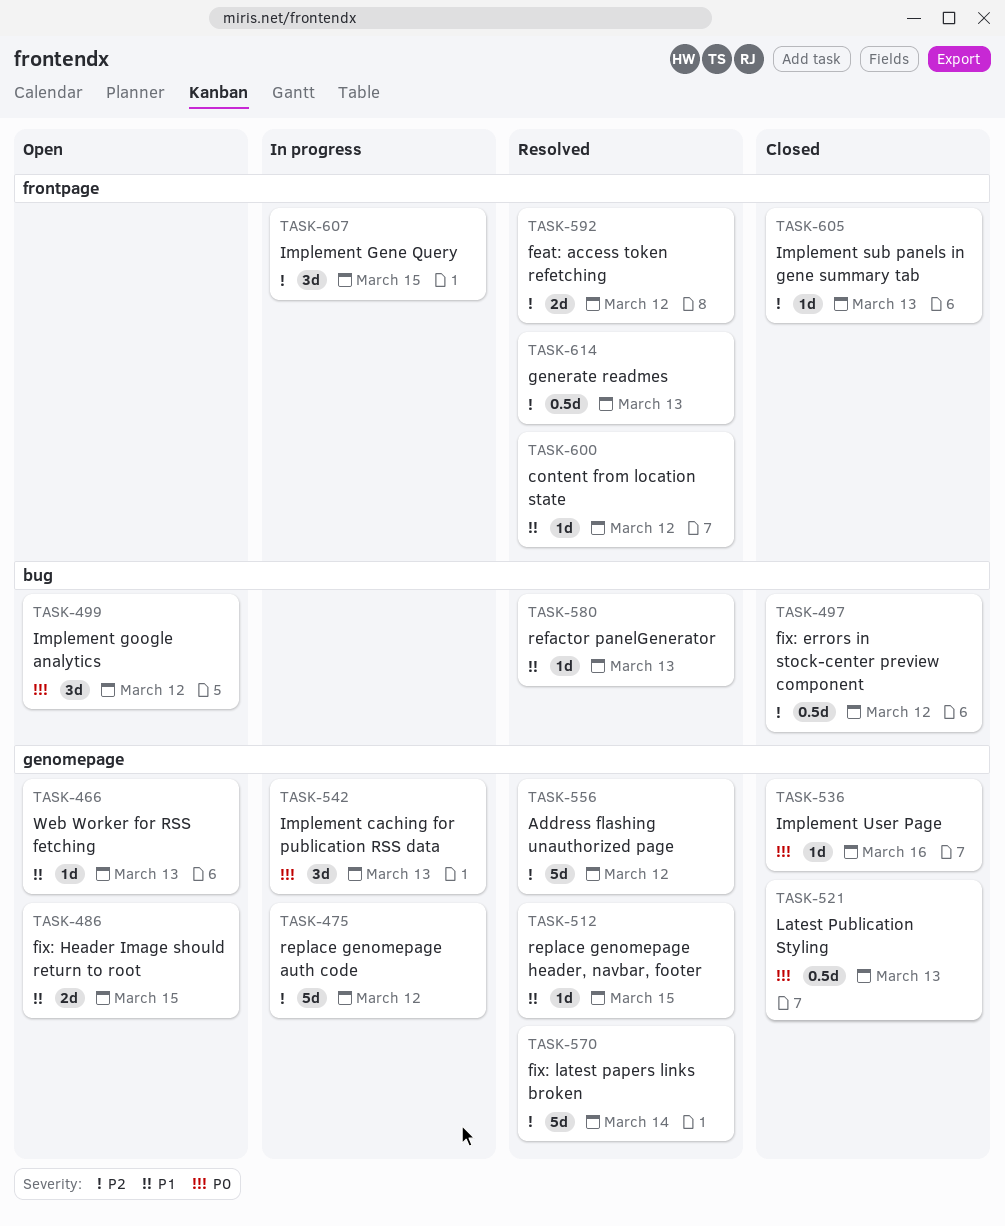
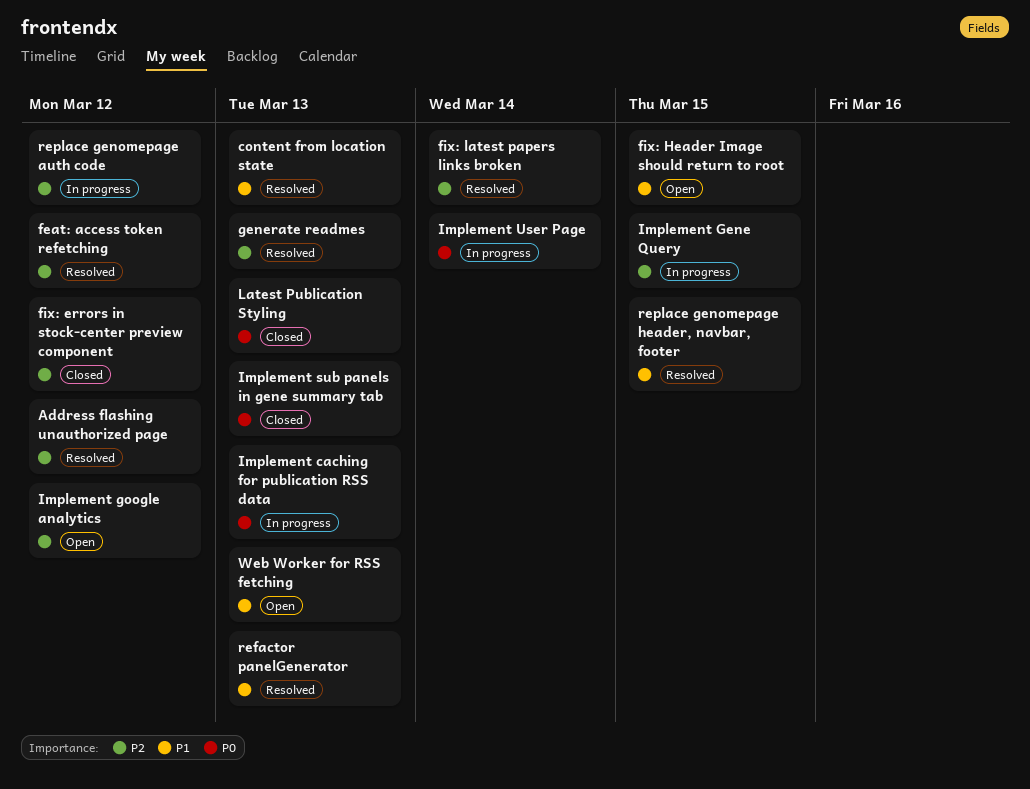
content from location state, due: Mar 12 -> Mar 13
Implement google analytics, priority: P0 -> P2
Implement sub panels in gene summary tab, priority: P2 -> P0
Implement User Page, status: Closed -> In progress
Implement User Page, due: Mar 16 -> Mar 14

